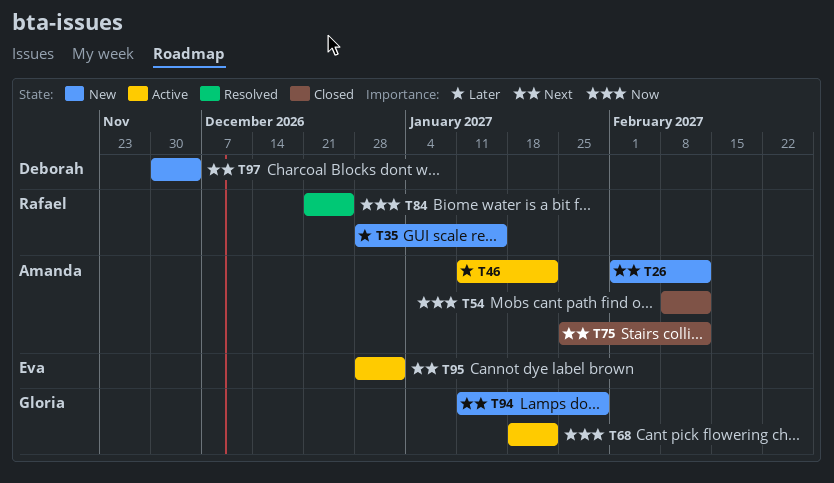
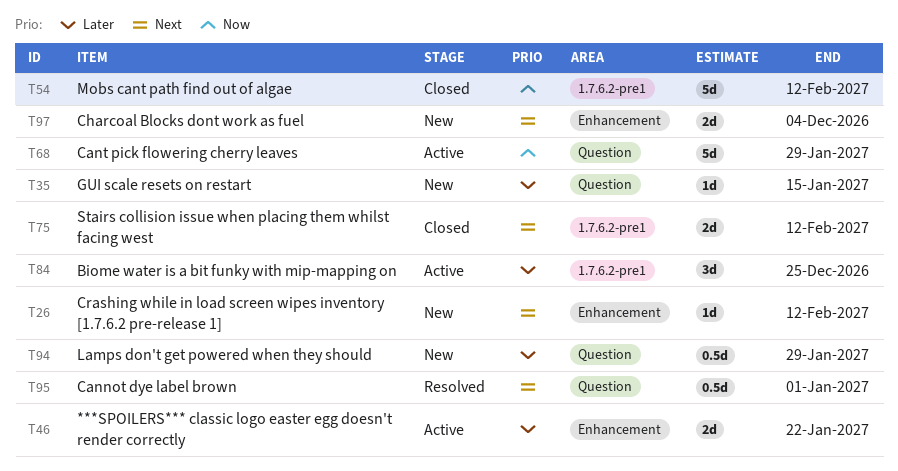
T68, due: Jan 22 -> Jan 29
T84, status: Resolved -> Active
T84, priority: Now -> Later
T94, priority: Next -> Later
T95, status: Active -> Resolved

